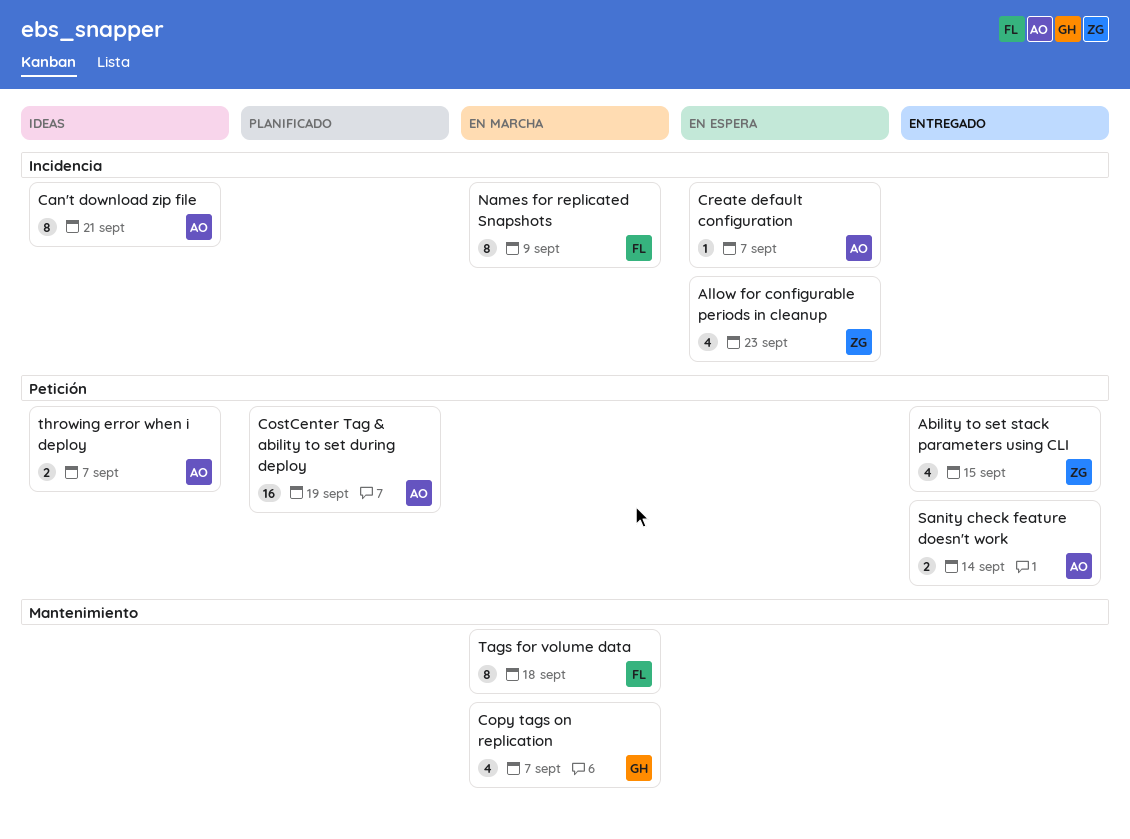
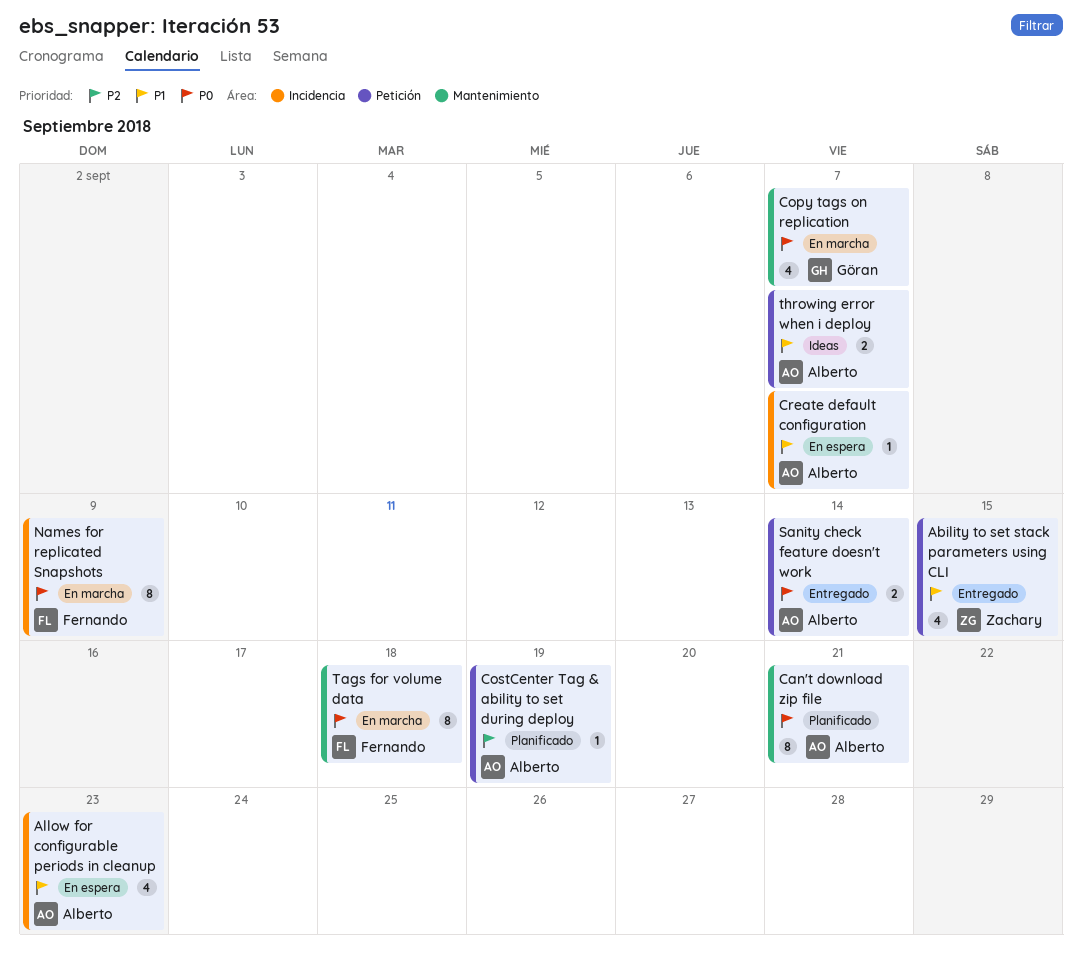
Allow for configurable periods in cleanup, owner: Zachary -> Alberto
Can't download zip file, status: Ideas -> Planificado
Can't download zip file, label: Incidencia -> Mantenimiento
CostCenter Tag & ability to set during deploy, estimate: 16 -> 1

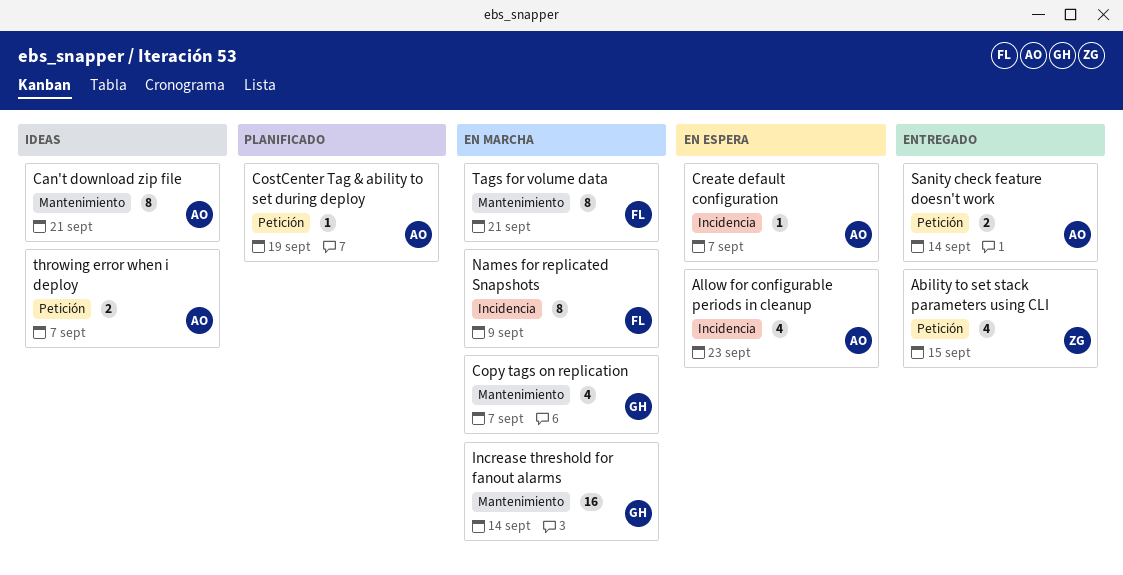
Can't download zip file, status: Planificado -> Ideas
Increase threshold for fanout alarms: none -> present
Tags for volume data, due: Sep 18 -> Sep 21

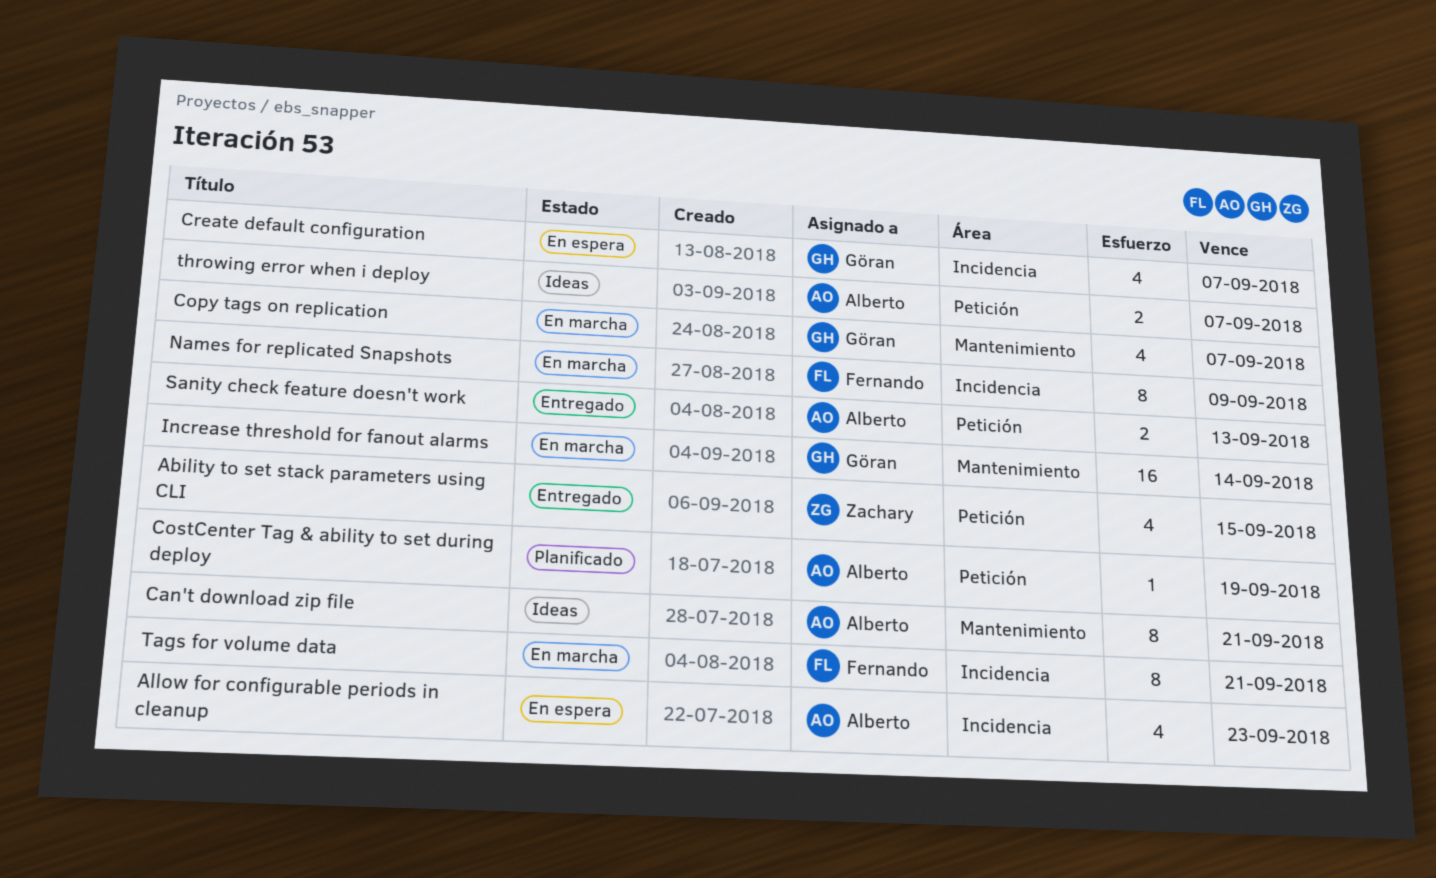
Create default configuration, owner: Alberto -> Göran
Create default configuration, estimate: 1 -> 4
Sanity check feature doesn't work, due: Sep 14 -> Sep 13
Tags for volume data, label: Mantenimiento -> Incidencia

